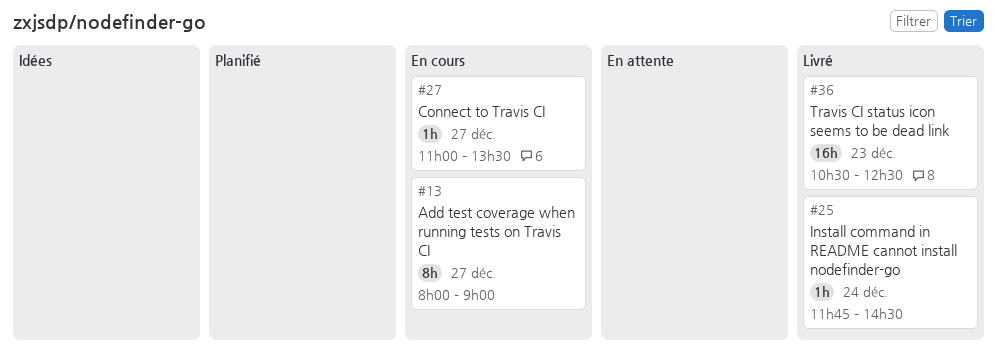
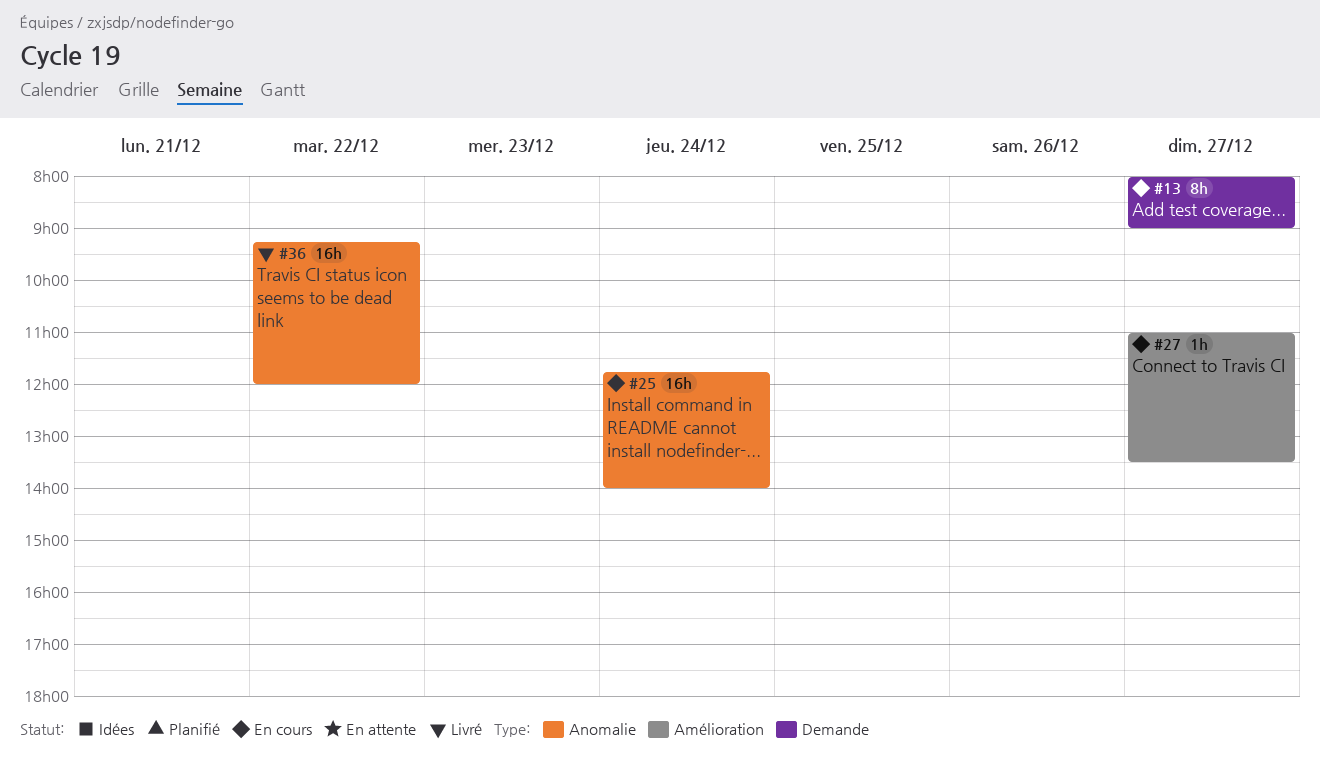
#25, status: Livré -> En cours
#25, estimate: 1h -> 16h
#25, ends: 14:30 -> 14:00
#36, day: Dec 23 -> Dec 22
#36, begins: 10:30 -> 09:15
#36, ends: 12:30 -> 12:00

